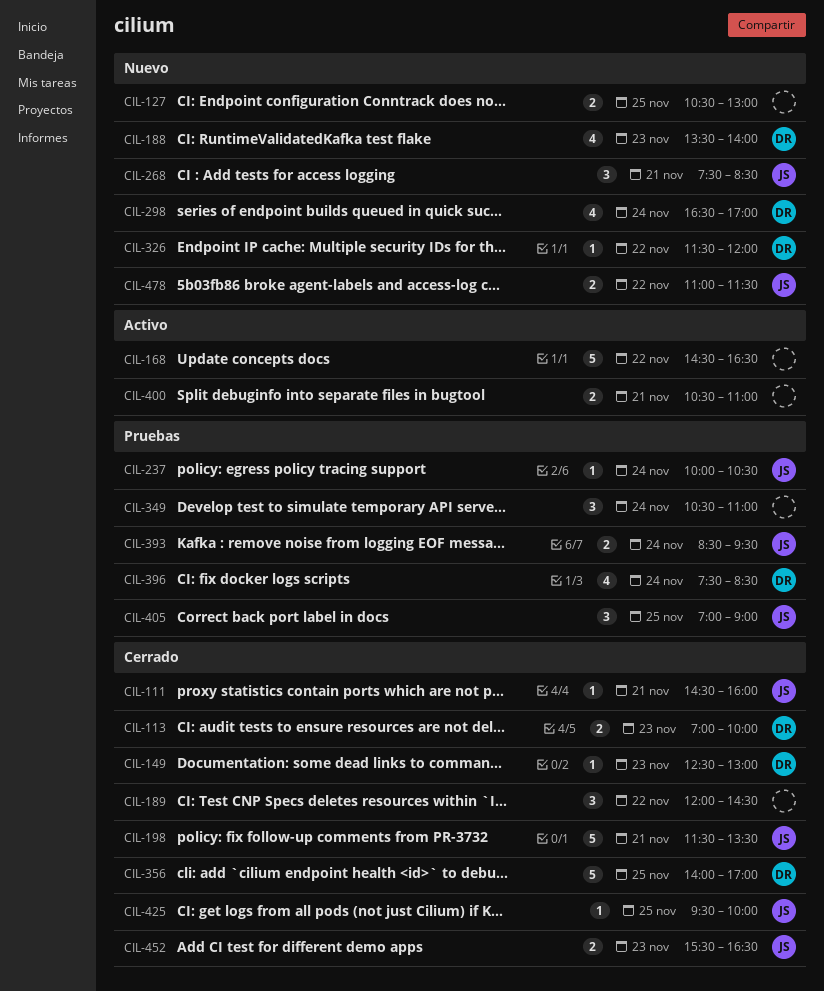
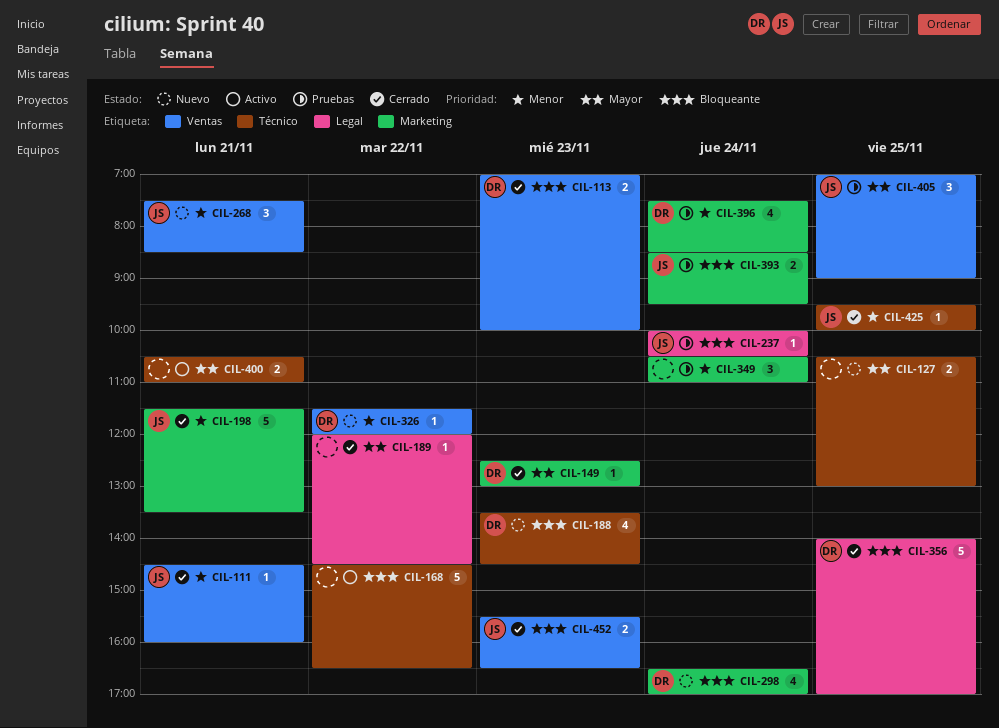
CIL-188, ends: 14:00 -> 14:30
CIL-189, estimate: 3 -> 1
CIL-478: present -> none

